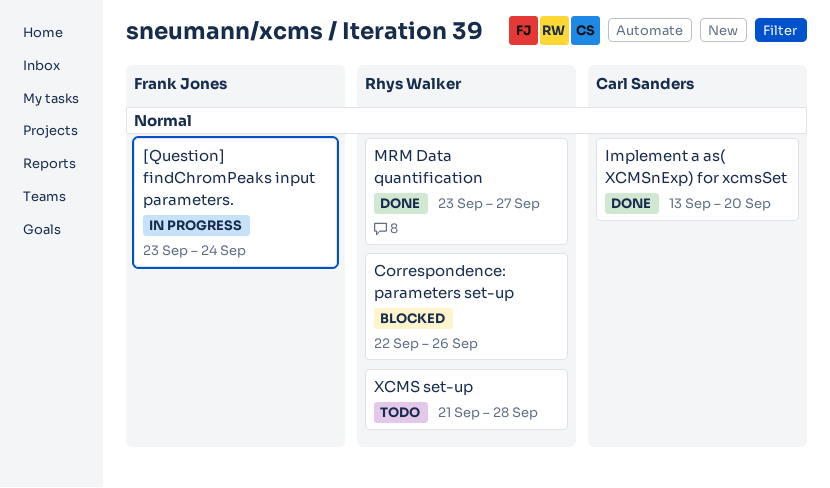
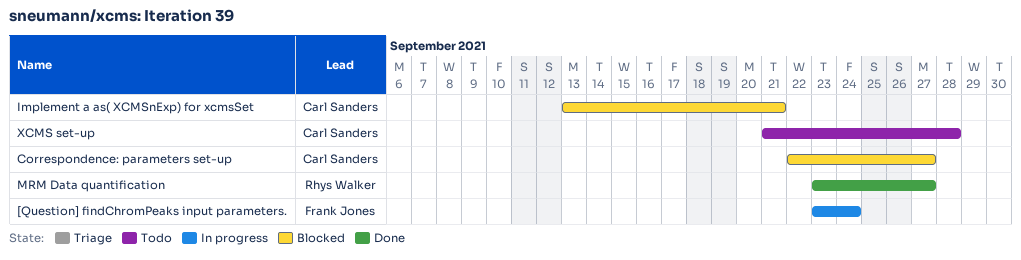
Correspondence: parameters set-up, owner: Rhys Walker -> Carl Sanders
Correspondence: parameters set-up, due: Sep 26 -> Sep 27
Implement a as( XCMSnExp) for xcmsSet, status: Done -> Blocked
Implement a as( XCMSnExp) for xcmsSet, due: Sep 20 -> Sep 21
XCMS set-up, owner: Rhys Walker -> Carl Sanders

